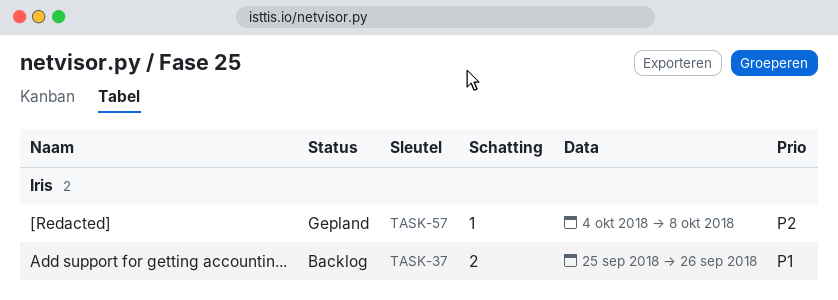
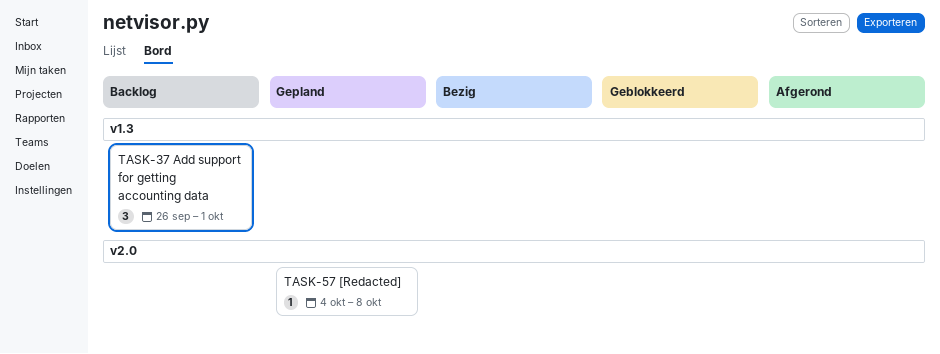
TASK-37, estimate: 2 -> 3
TASK-37, start: Sep 25 -> Sep 26
TASK-37, due: Sep 26 -> Oct 1

